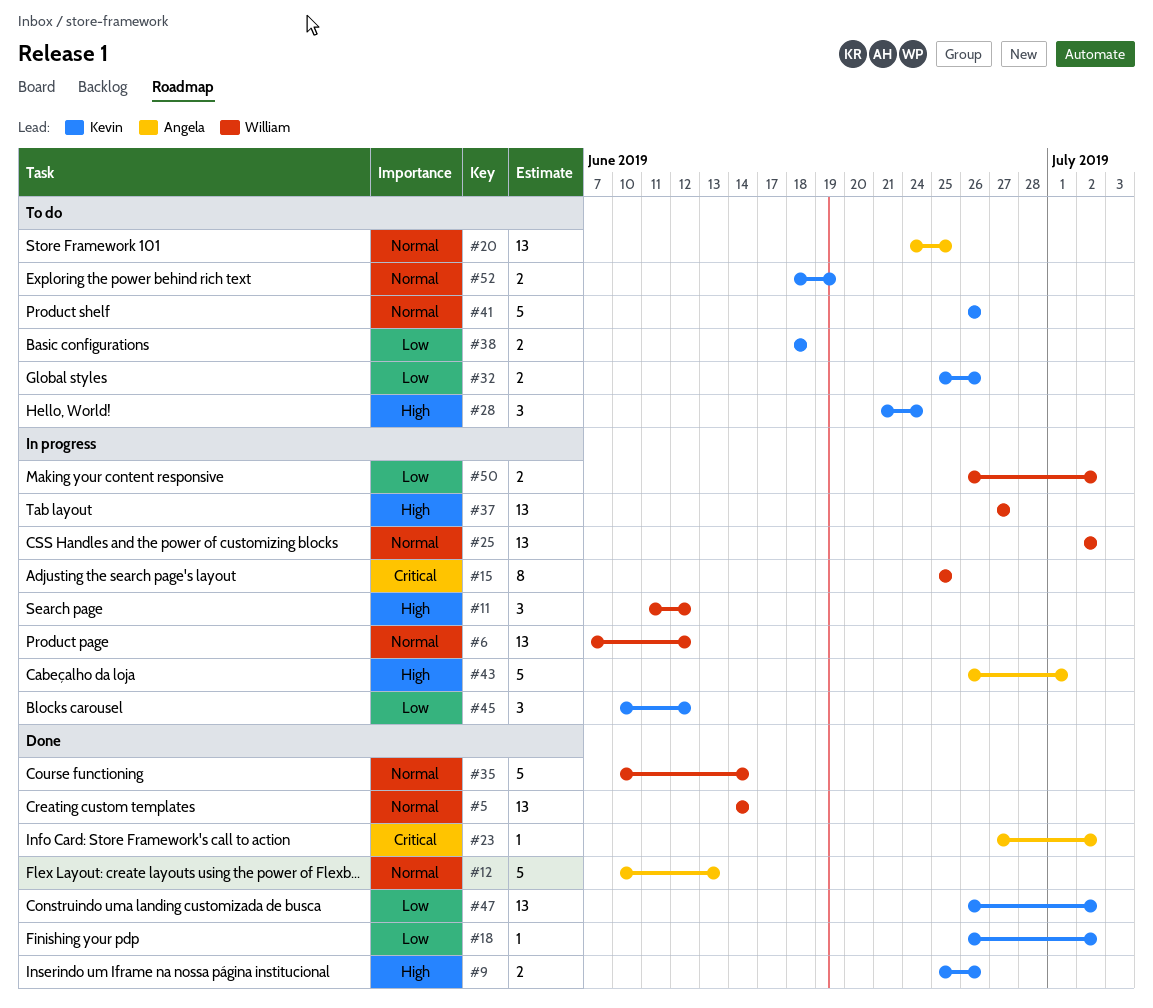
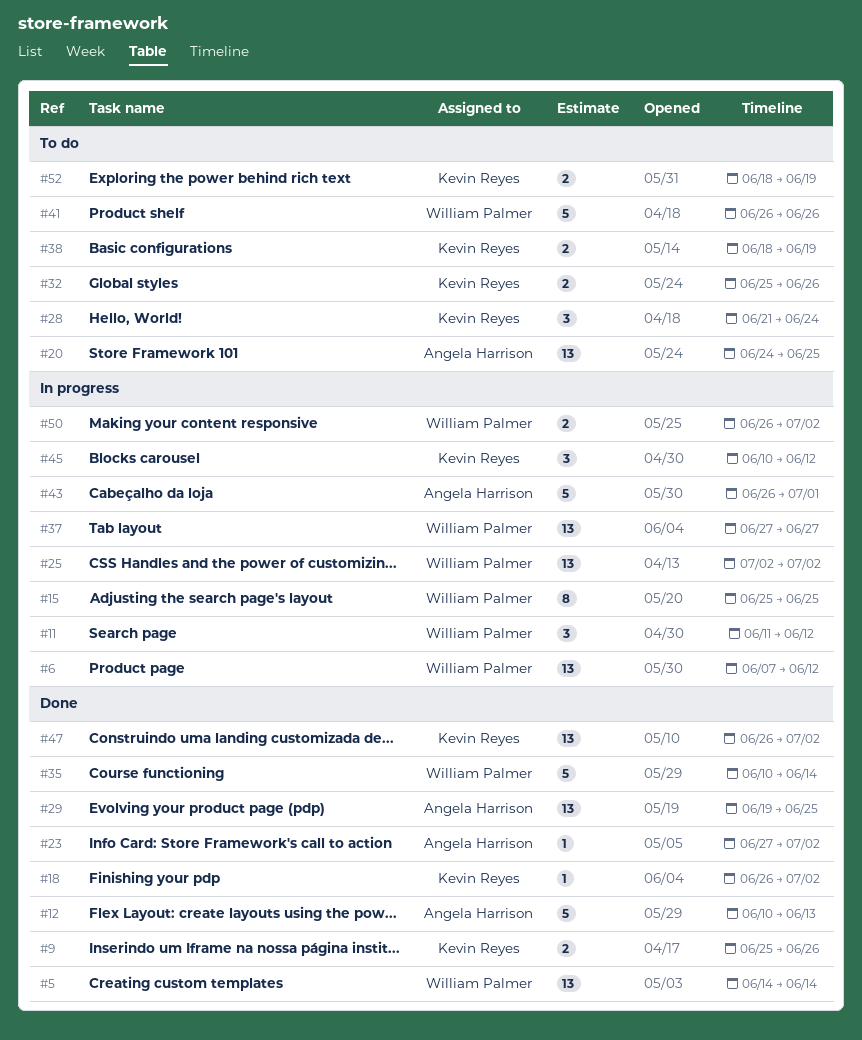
#29: none -> present
#38, due: Jun 18 -> Jun 19
#41, owner: Kevin Reyes -> William Palmer

